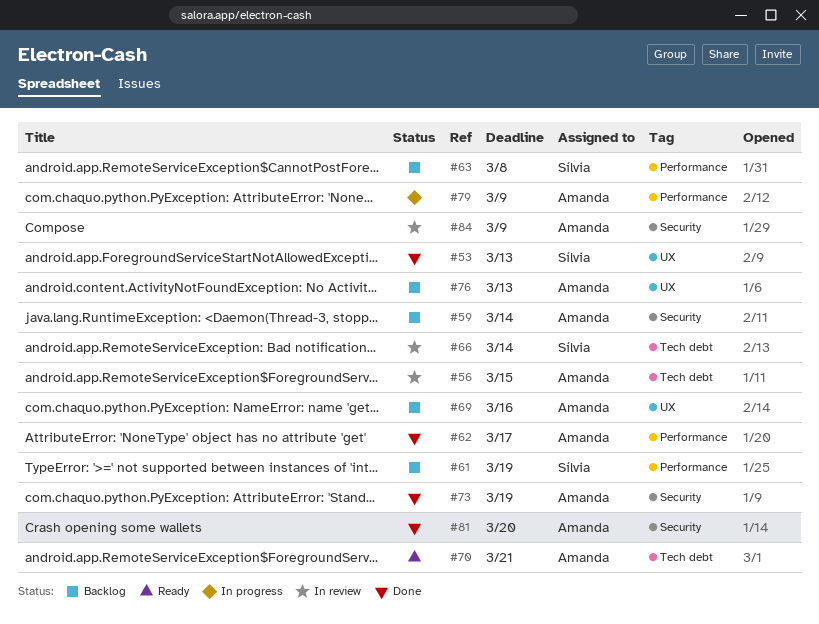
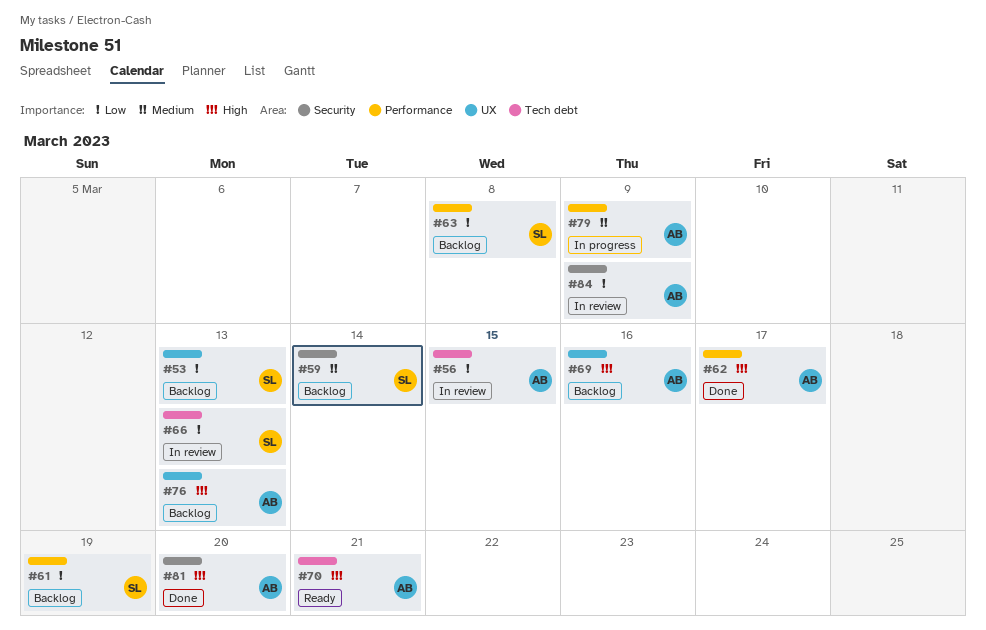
#53, status: Done -> Backlog
#59, owner: Amanda -> Sílvia
#66, due: Mar 14 -> Mar 13
#73: present -> none

